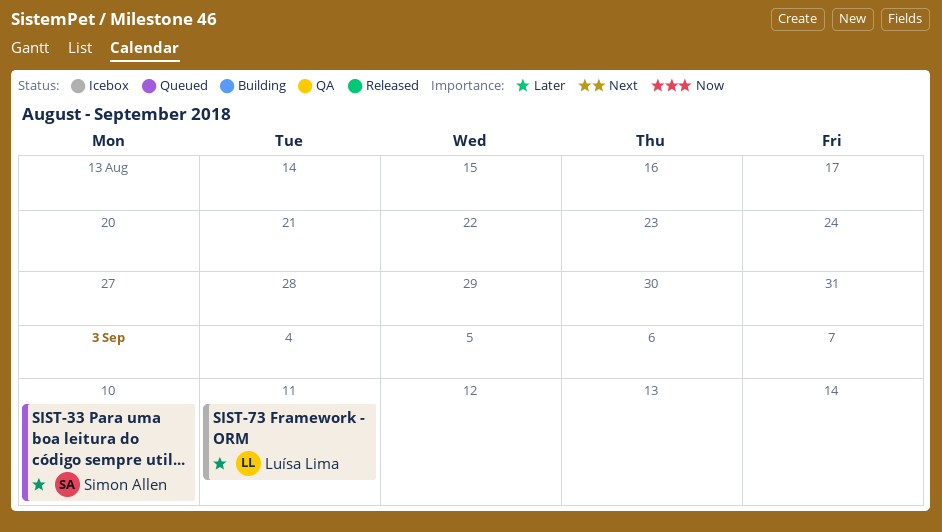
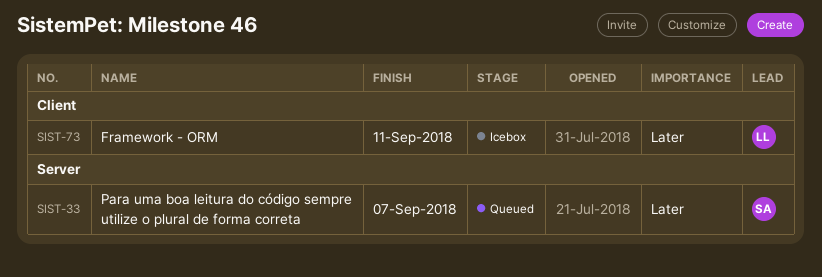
SIST-33, due: Sep 10 -> Sep 7

